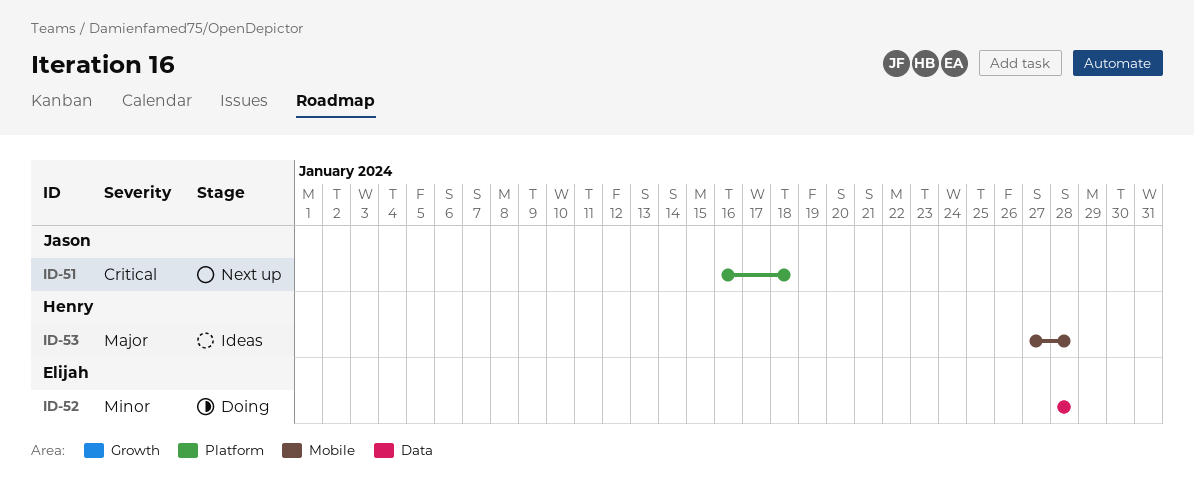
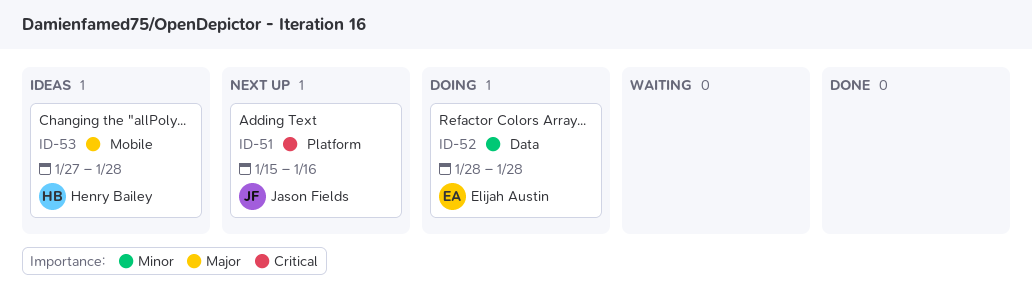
ID-51, start: Jan 16 -> Jan 15
ID-51, due: Jan 18 -> Jan 16

